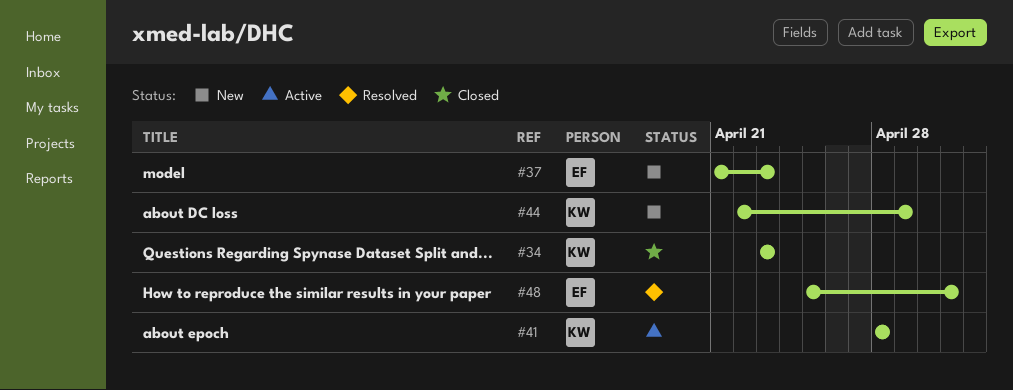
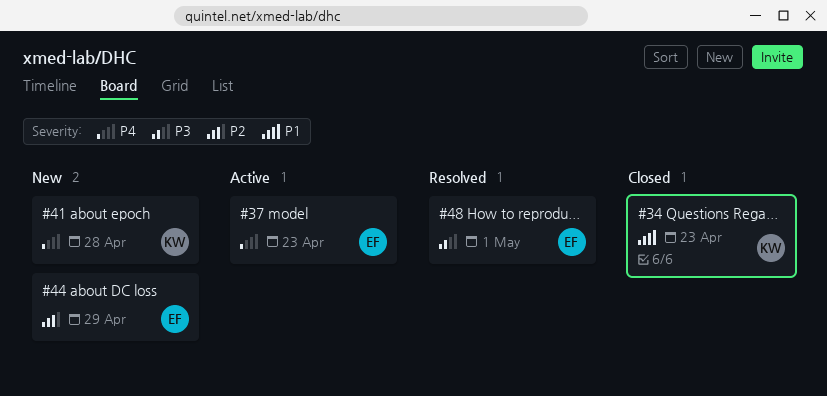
#37, status: New -> Active
#41, status: Active -> New
#44, owner: KW -> EF

